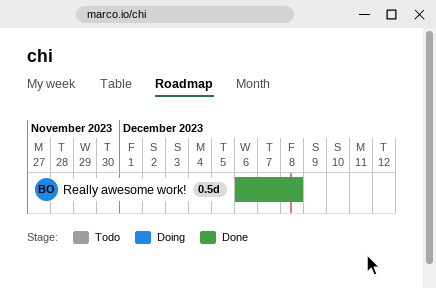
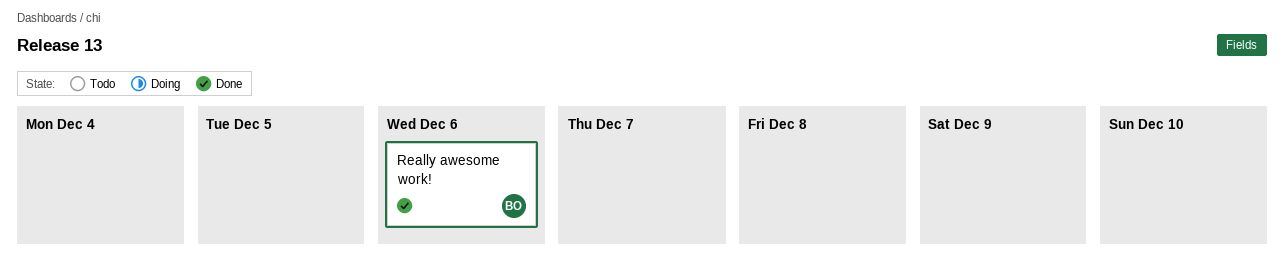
Really awesome work!, due: Dec 8 -> Dec 6

